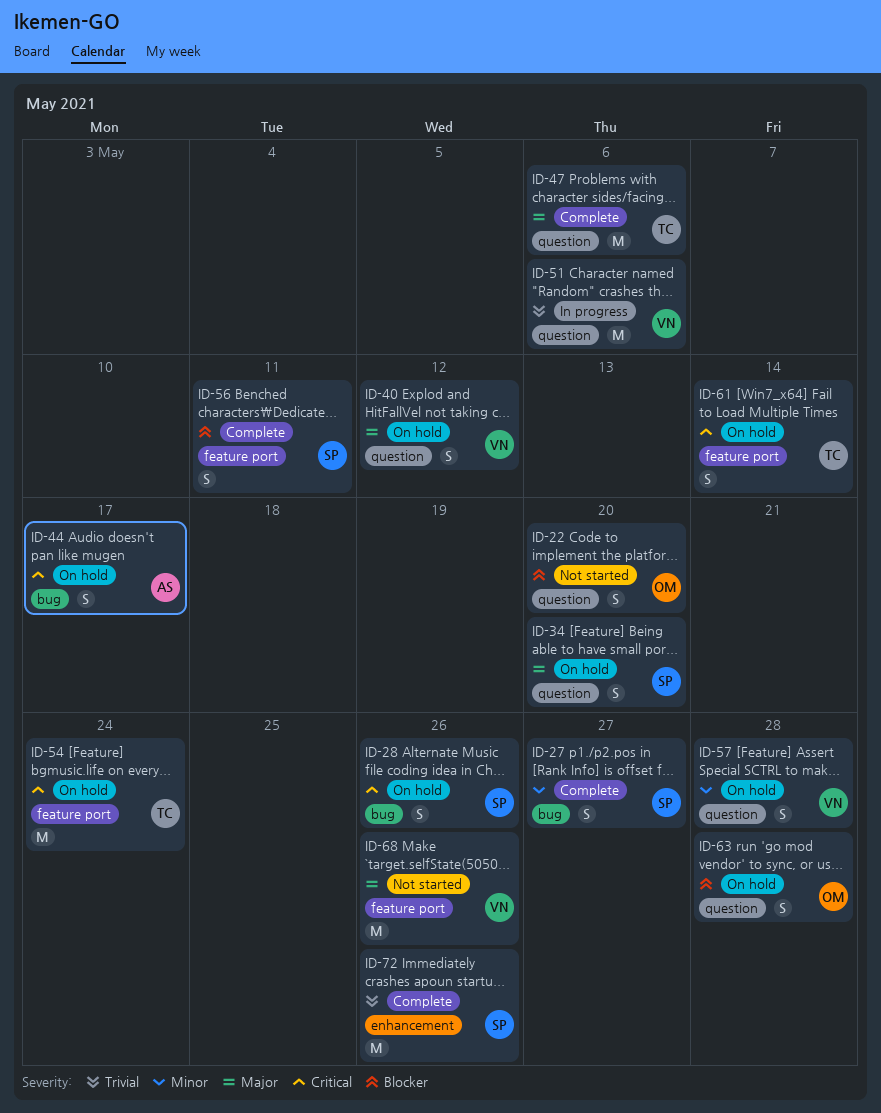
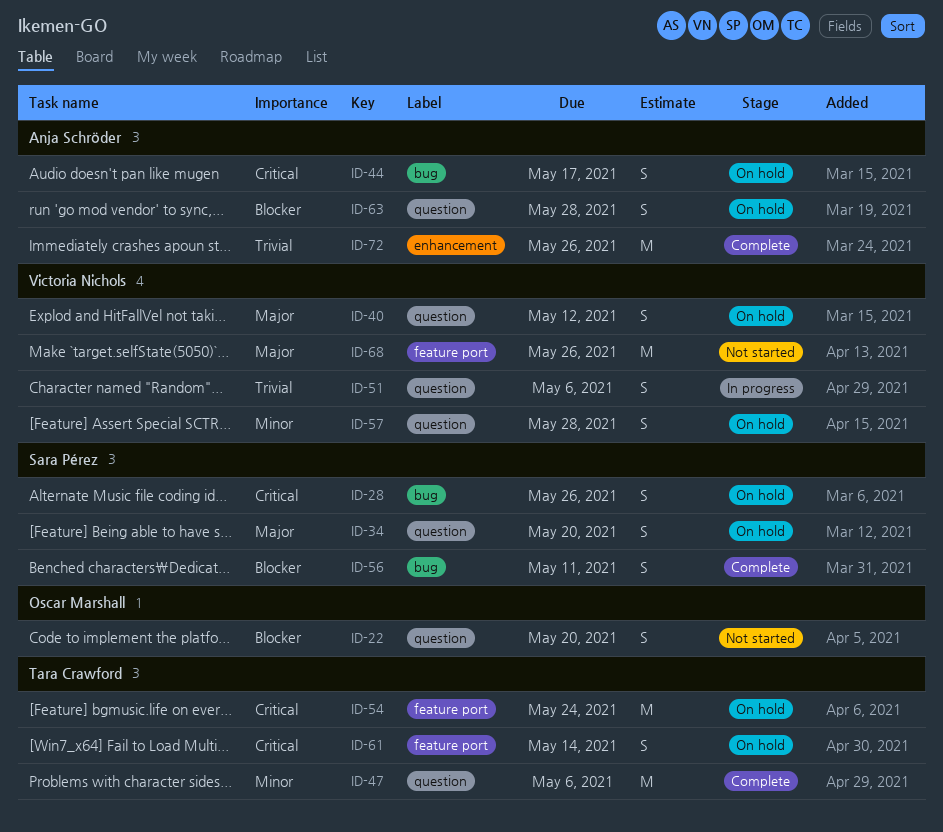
ID-27: present -> none
ID-47, priority: Major -> Minor
ID-51, estimate: M -> S
ID-56, label: feature port -> bug
ID-63, owner: Oscar Marshall -> Anja Schröder
ID-72, owner: Sara Pérez -> Anja Schröder

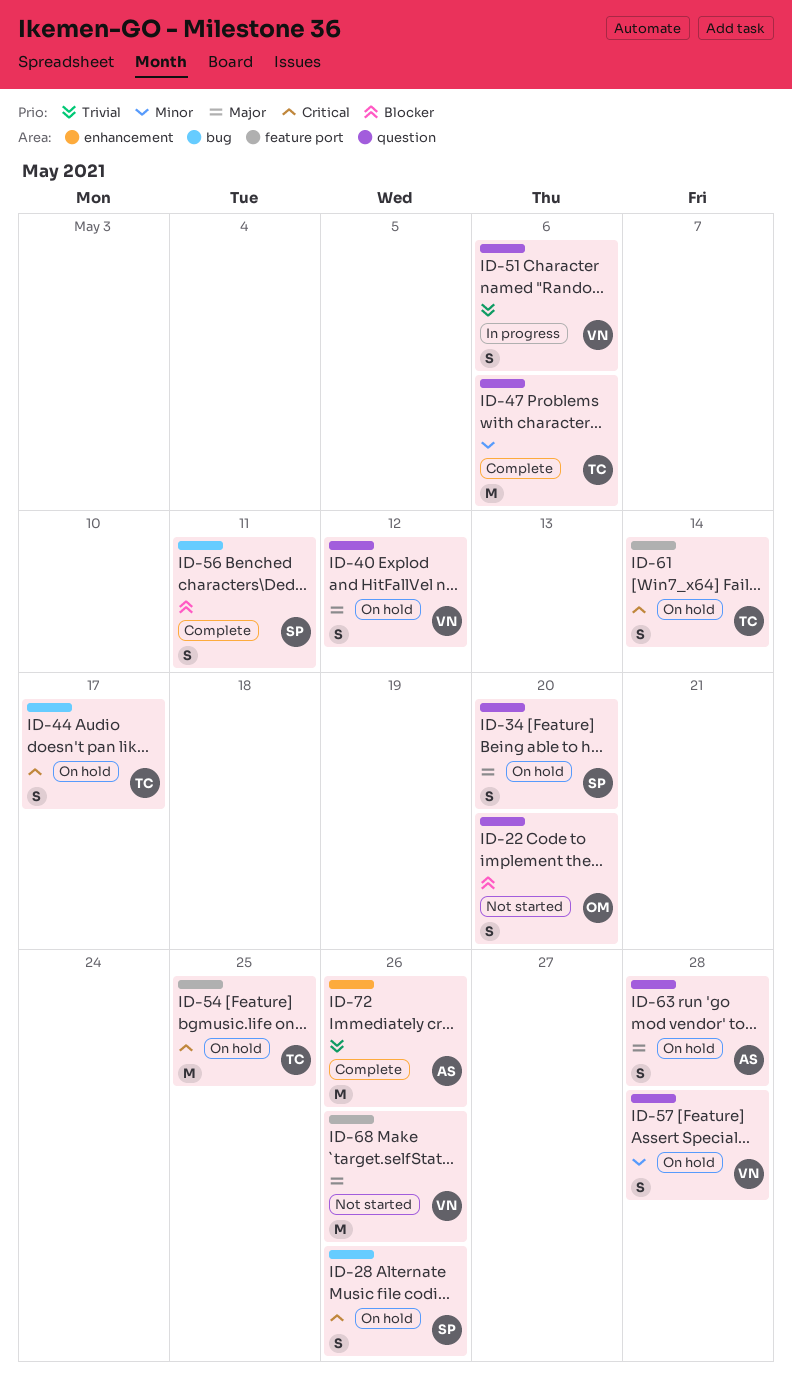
ID-44, owner: Anja Schröder -> Tara Crawford
ID-54, due: May 24 -> May 25
ID-63, priority: Blocker -> Major

